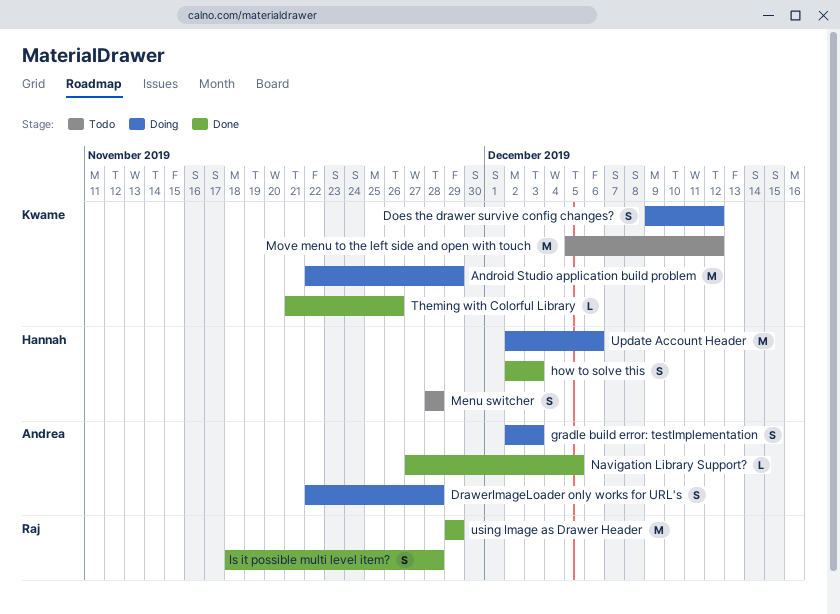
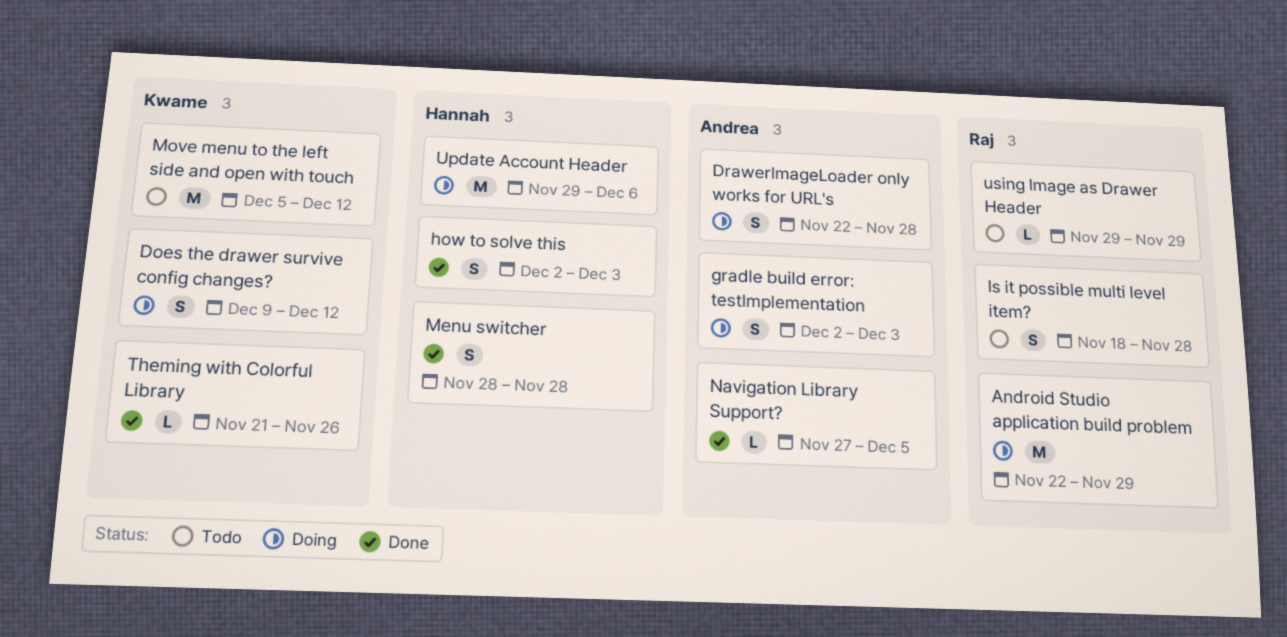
Android Studio application build problem, owner: Kwame -> Raj
Is it possible multi level item?, status: Done -> Todo
Menu switcher, status: Todo -> Done
Update Account Header, start: Dec 2 -> Nov 29
using Image as Drawer Header, status: Done -> Todo
using Image as Drawer Header, estimate: M -> L

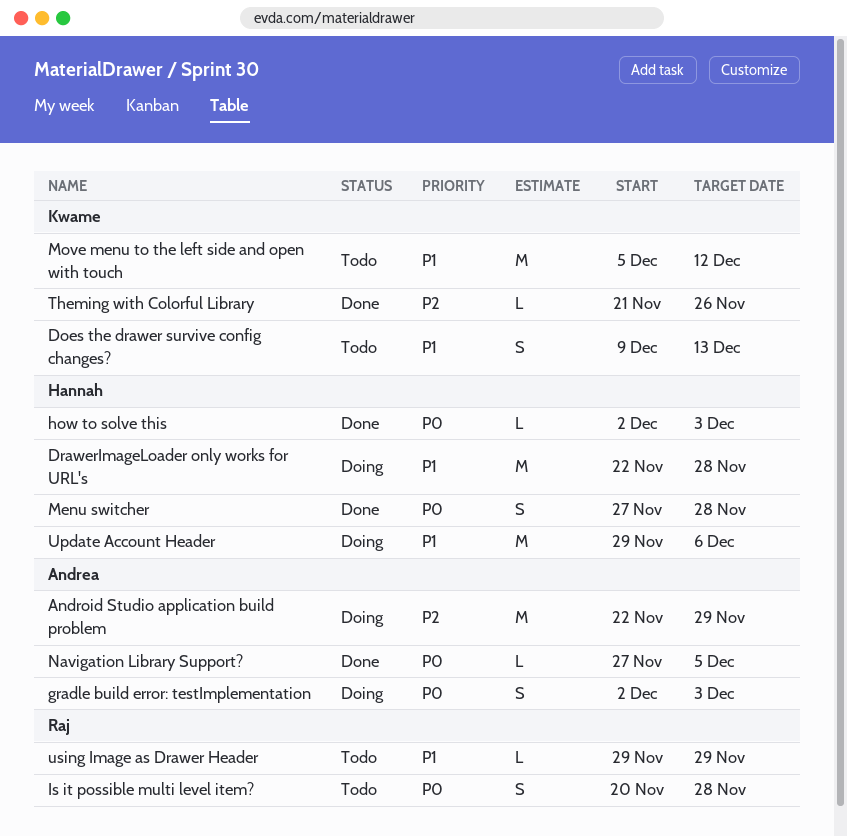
Android Studio application build problem, owner: Raj -> Andrea
Does the drawer survive config changes?, status: Doing -> Todo
Does the drawer survive config changes?, due: Dec 12 -> Dec 13
DrawerImageLoader only works for URL's, owner: Andrea -> Hannah
DrawerImageLoader only works for URL's, estimate: S -> M
how to solve this, estimate: S -> L
Is it possible multi level item?, start: Nov 18 -> Nov 20
Menu switcher, start: Nov 28 -> Nov 27

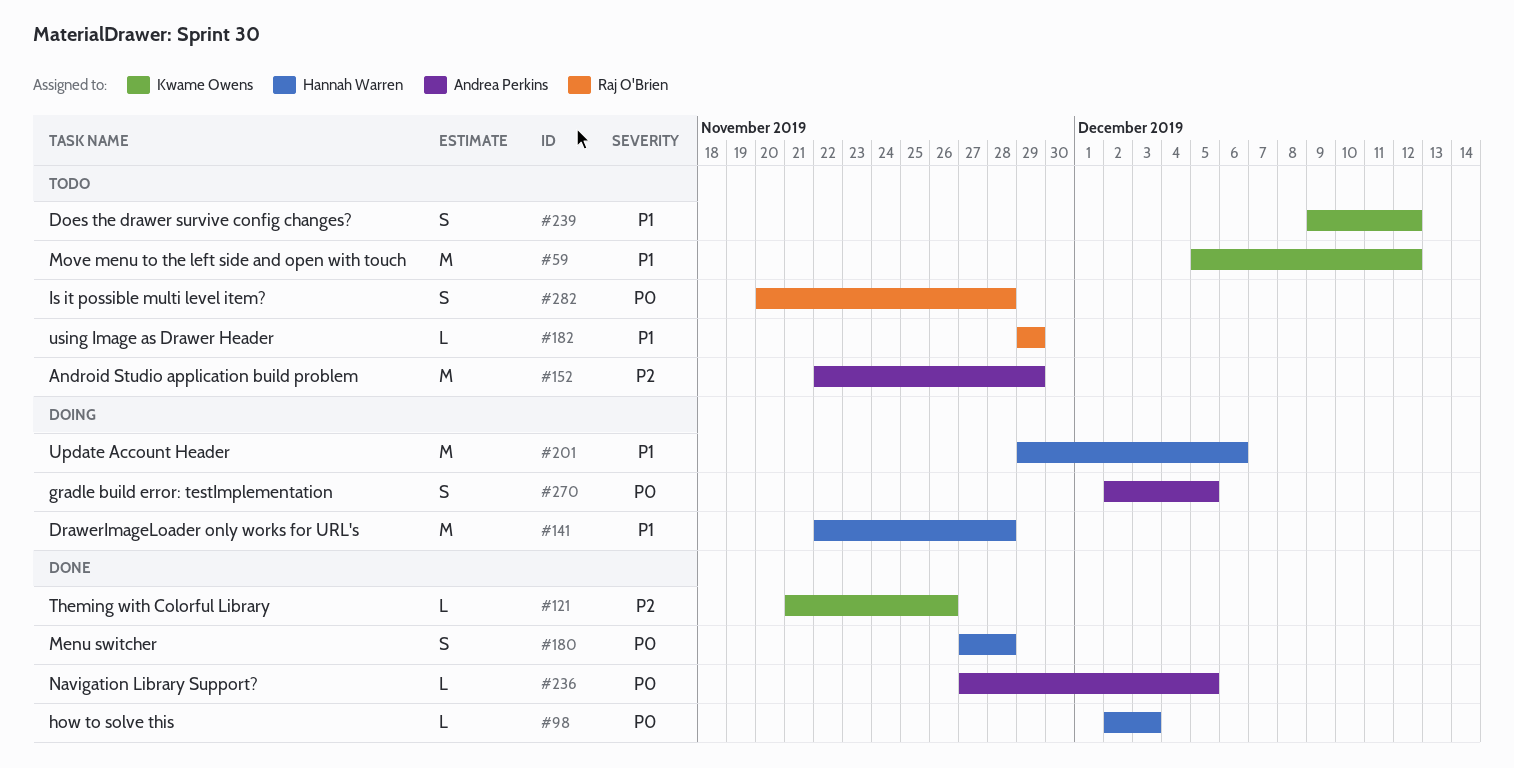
Android Studio application build problem, status: Doing -> Todo
Does the drawer survive config changes?, due: Dec 13 -> Dec 12
gradle build error: testImplementation, due: Dec 3 -> Dec 5

